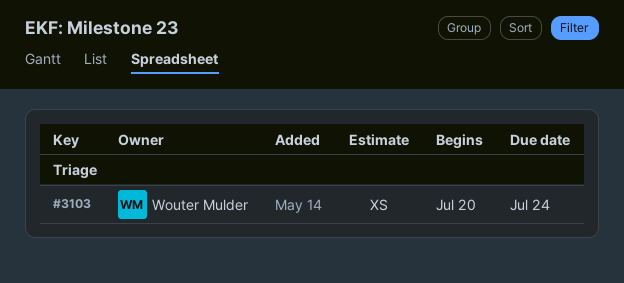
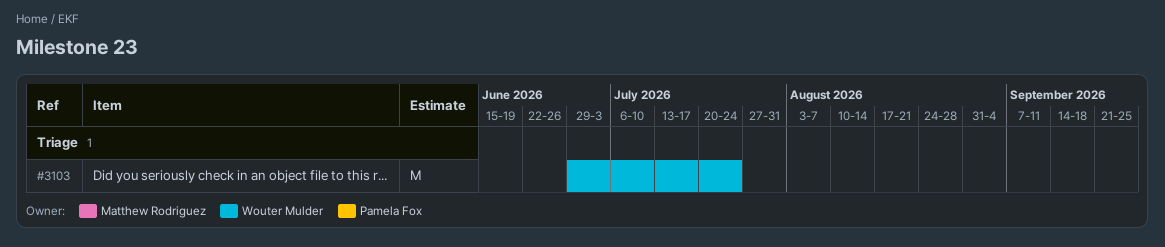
#3103, estimate: XS -> M
#3103, start: Jul 20 -> Jun 29

